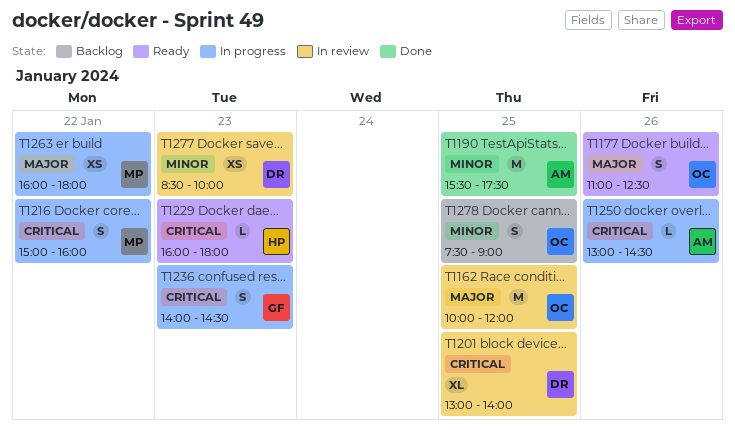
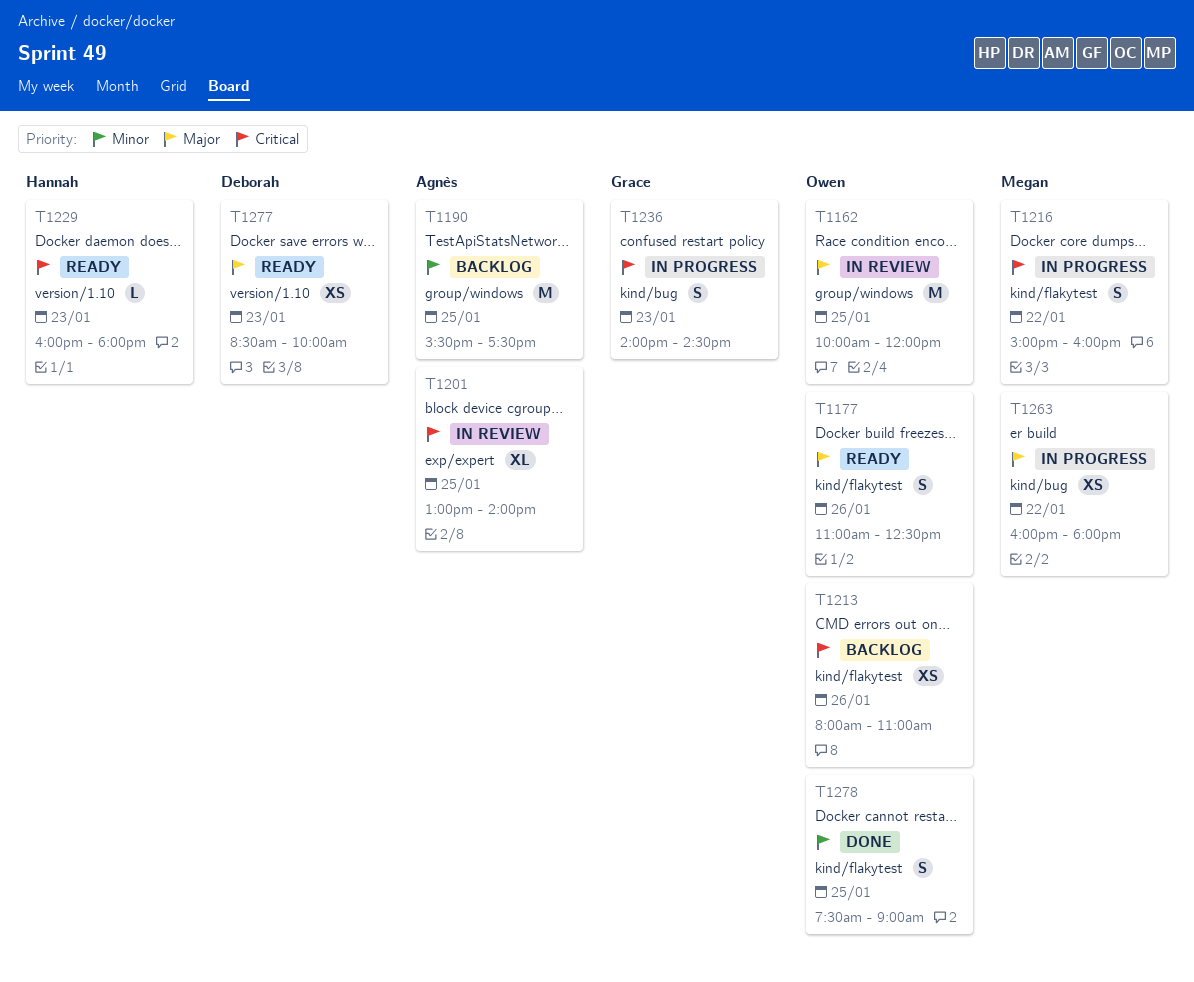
T1190, status: Done -> Backlog
T1201, owner: Deborah -> Agnès
T1213: none -> present
T1250: present -> none
T1277, status: In review -> Ready
T1277, priority: Minor -> Major
T1278, status: Backlog -> Done

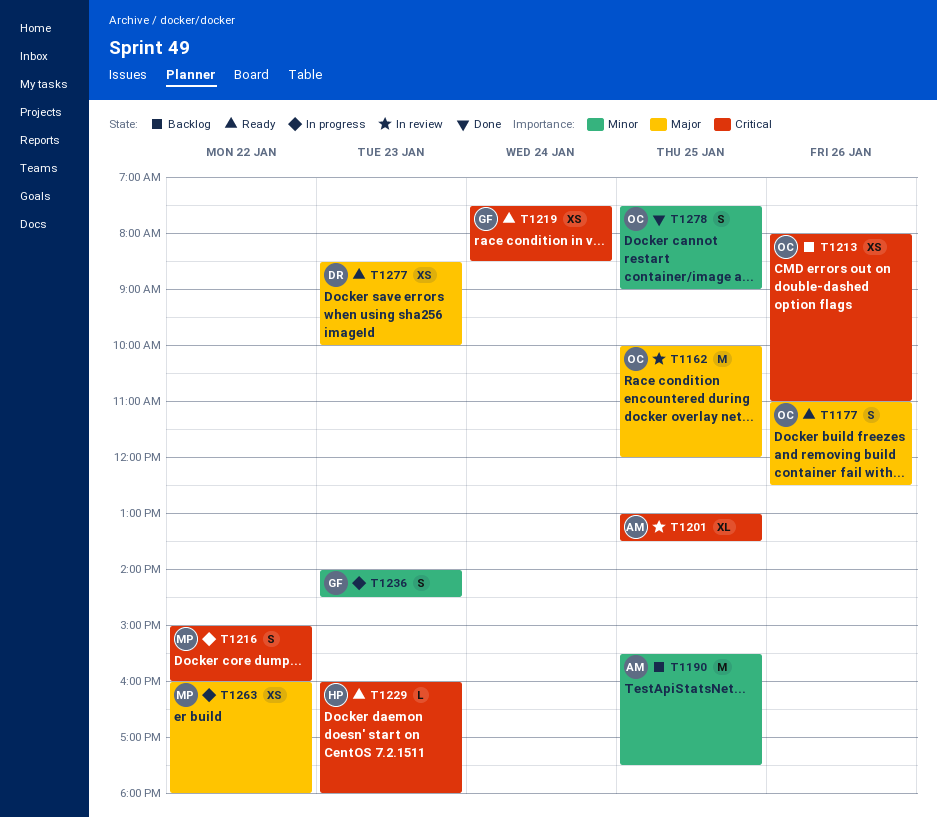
T1201, ends: 14:00 -> 13:30
T1219: none -> present
T1236, priority: Critical -> Minor

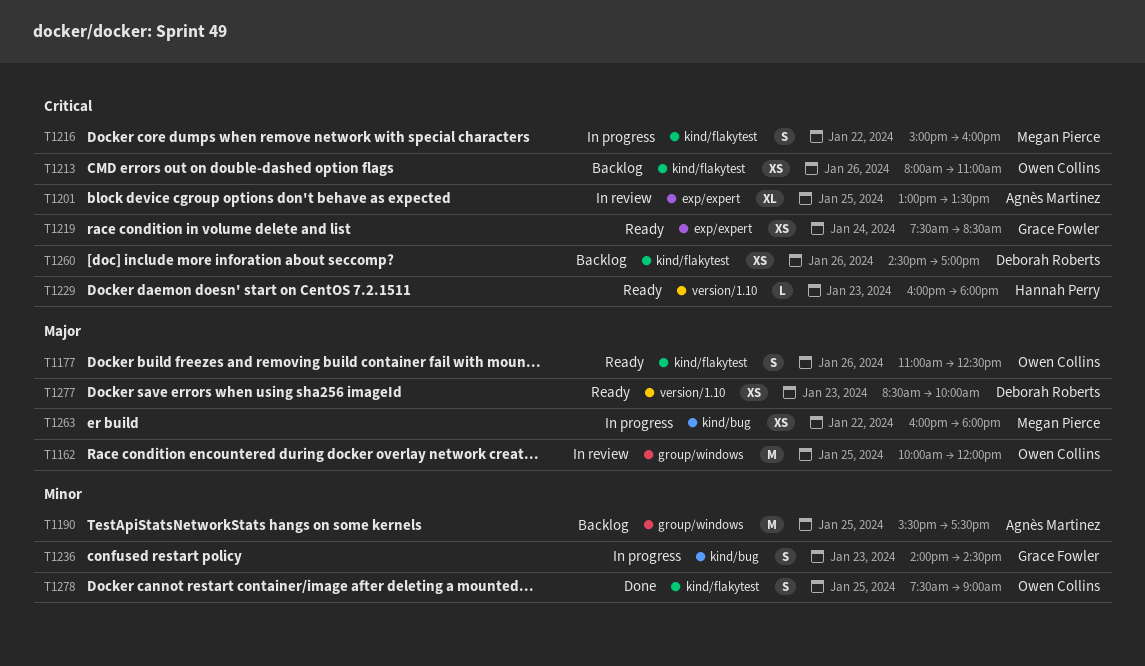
T1260: none -> present

